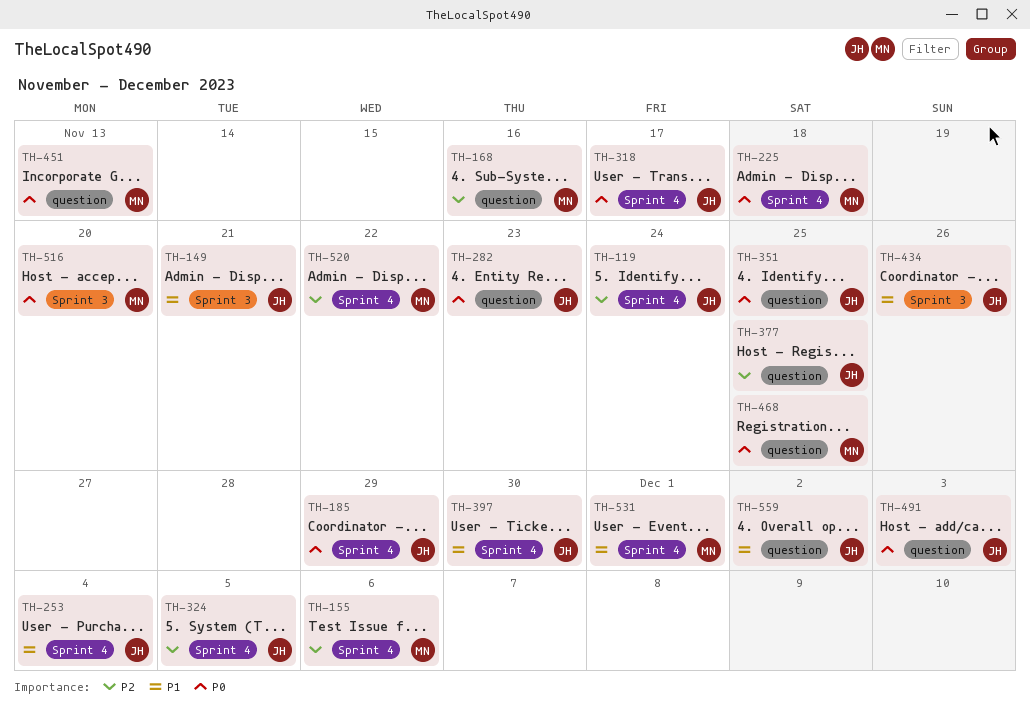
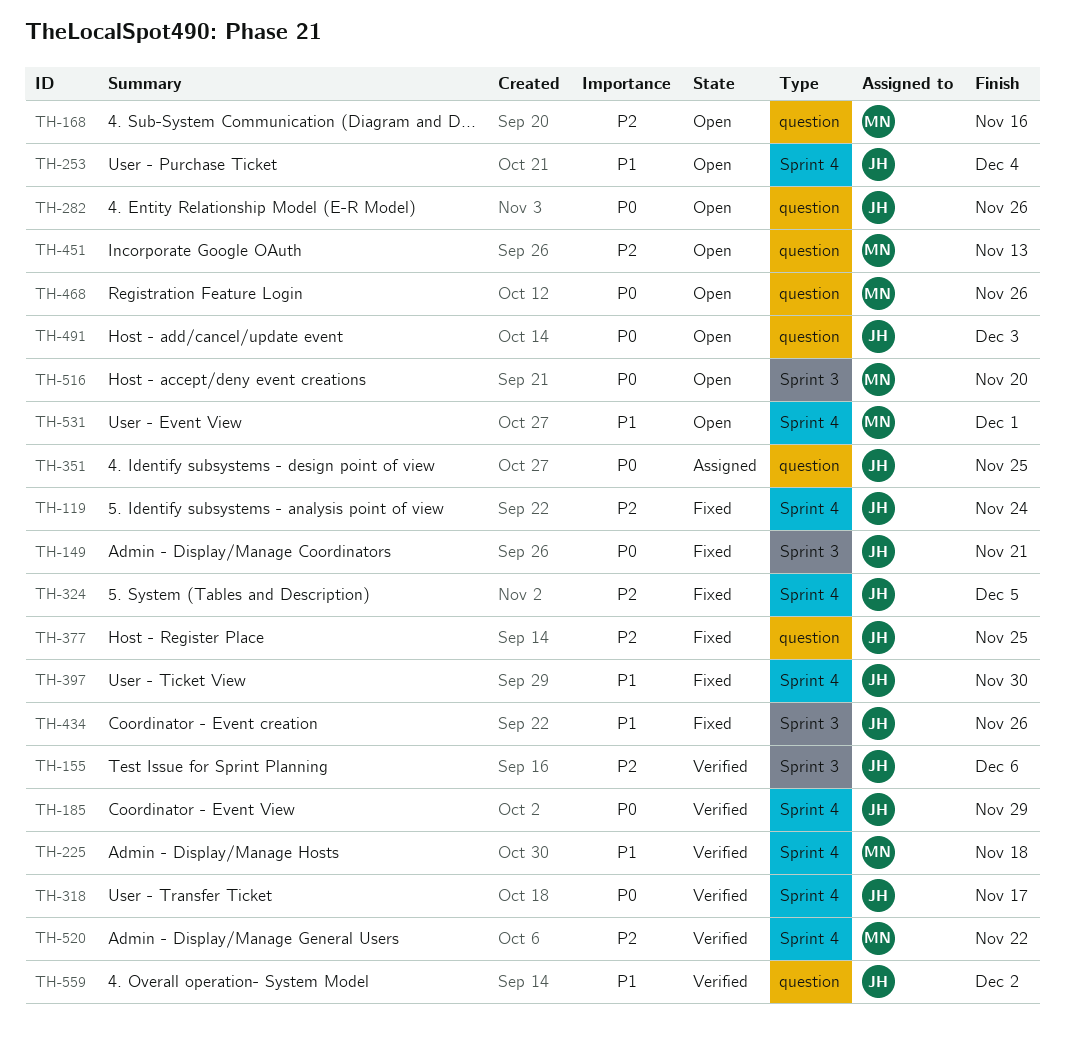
TH-149, priority: P1 -> P0
TH-155, owner: MN -> JH
TH-155, label: Sprint 4 -> Sprint 3
TH-225, priority: P0 -> P1
TH-282, due: Nov 23 -> Nov 26
TH-451, priority: P0 -> P2
TH-468, due: Nov 25 -> Nov 26

